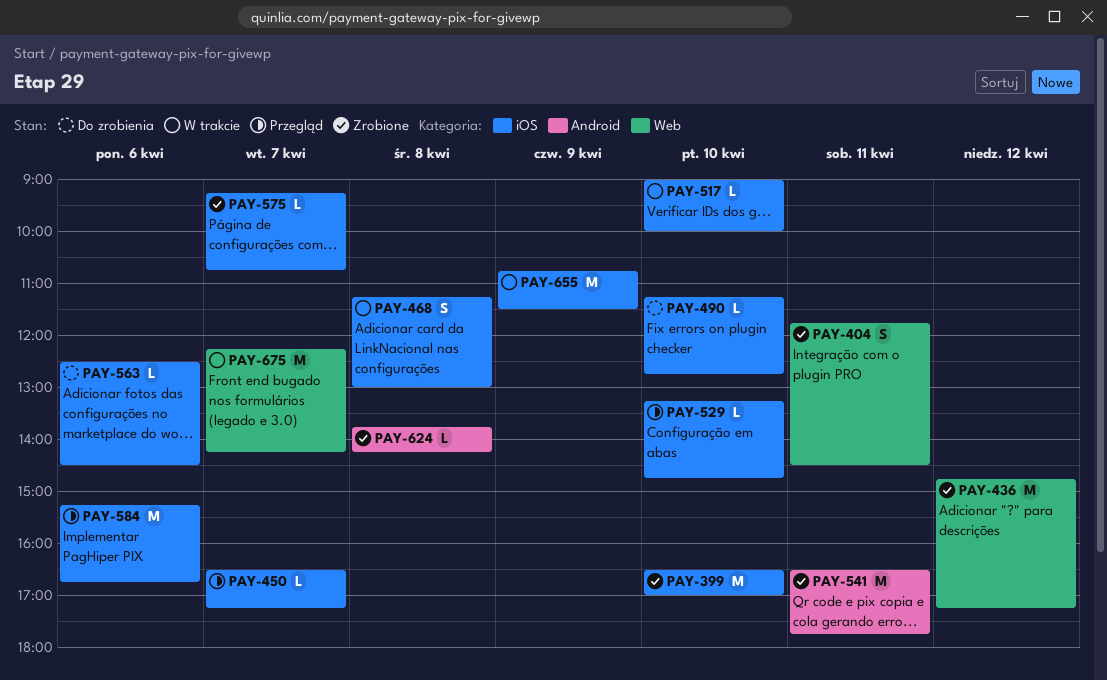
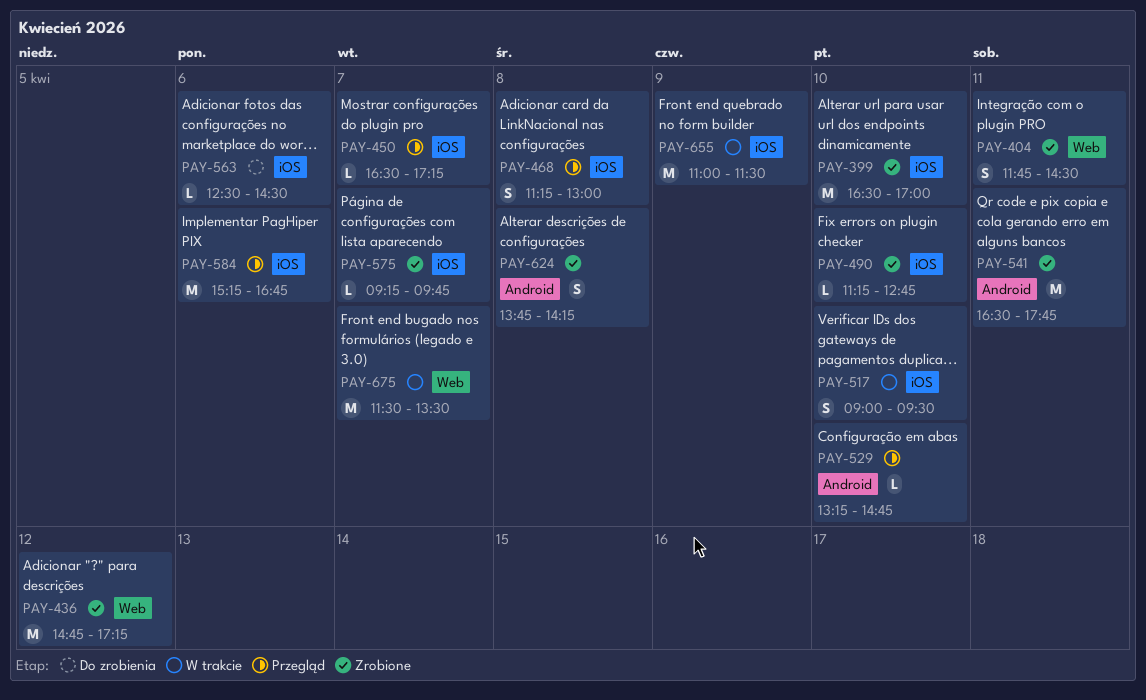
PAY-468, status: W trakcie -> Przegląd
PAY-490, status: Do zrobienia -> Zrobione
PAY-517, estimate: L -> S
PAY-517, ends: 10:00 -> 09:30
PAY-529, label: iOS -> Android
PAY-575, ends: 10:45 -> 09:45
PAY-624, estimate: L -> S
PAY-655, begins: 10:45 -> 11:00
PAY-675, begins: 12:15 -> 11:30
PAY-675, ends: 14:15 -> 13:30

